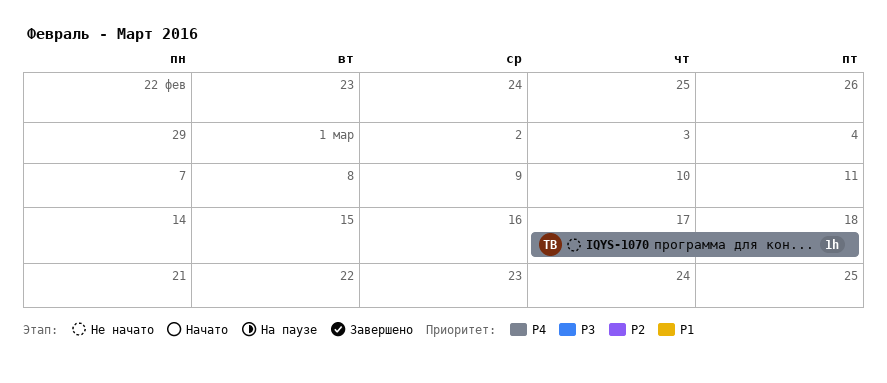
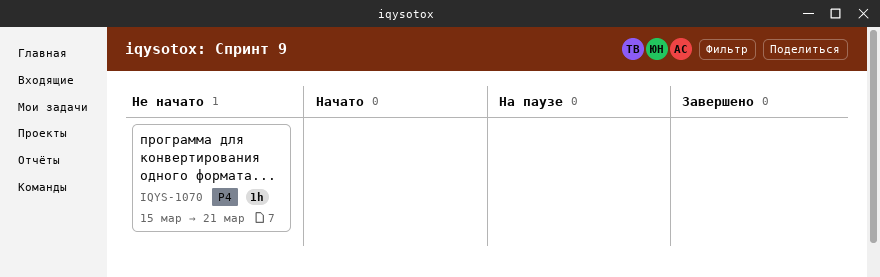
IQYS-1070, start: Mar 17 -> Mar 15
IQYS-1070, due: Mar 18 -> Mar 21

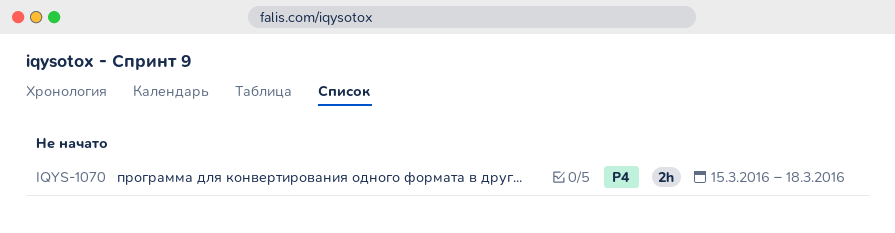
IQYS-1070, estimate: 1h -> 2h
IQYS-1070, due: Mar 21 -> Mar 18

